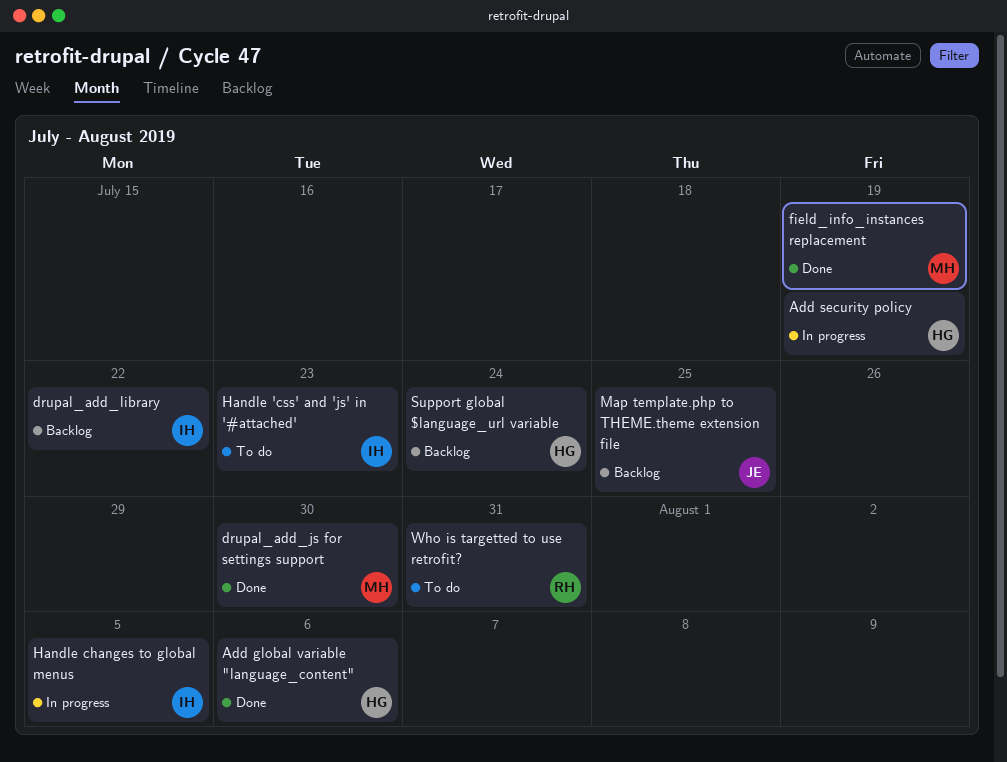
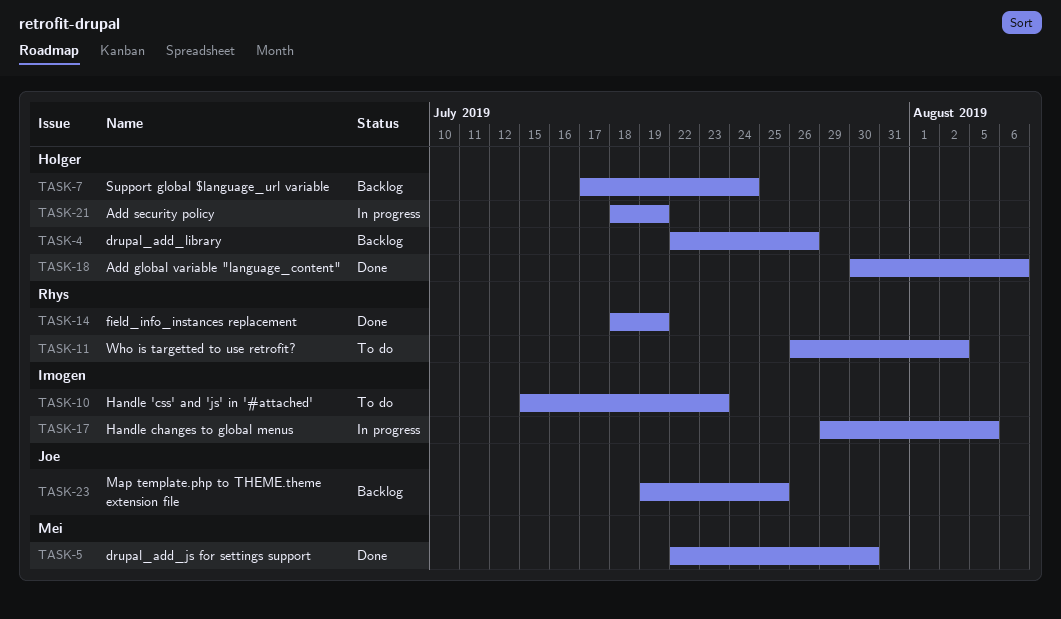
drupal_add_library, owner: Imogen -> Holger
drupal_add_library, due: Jul 22 -> Jul 26
field_info_instances replacement, owner: Mei -> Rhys
Who is targetted to use retrofit?, due: Jul 31 -> Aug 2

